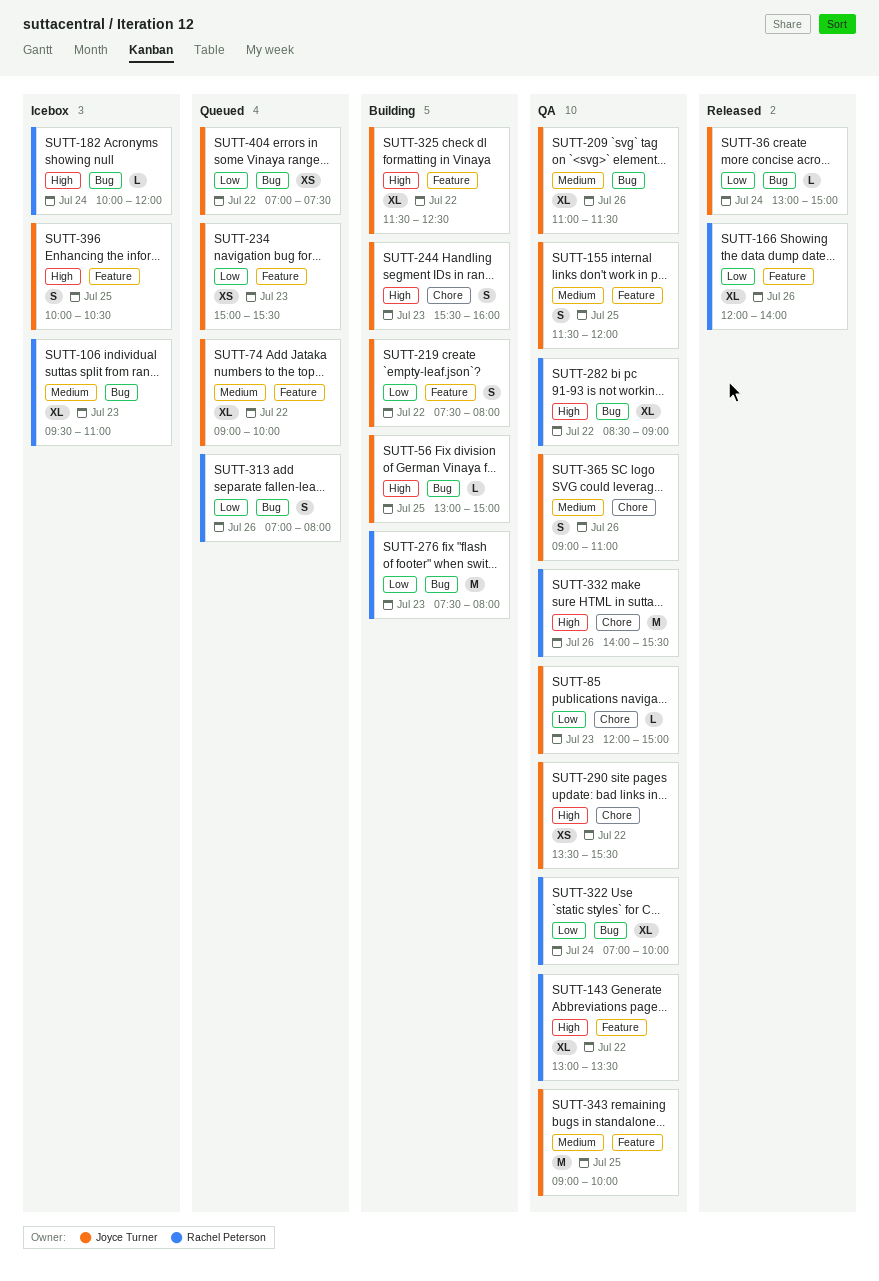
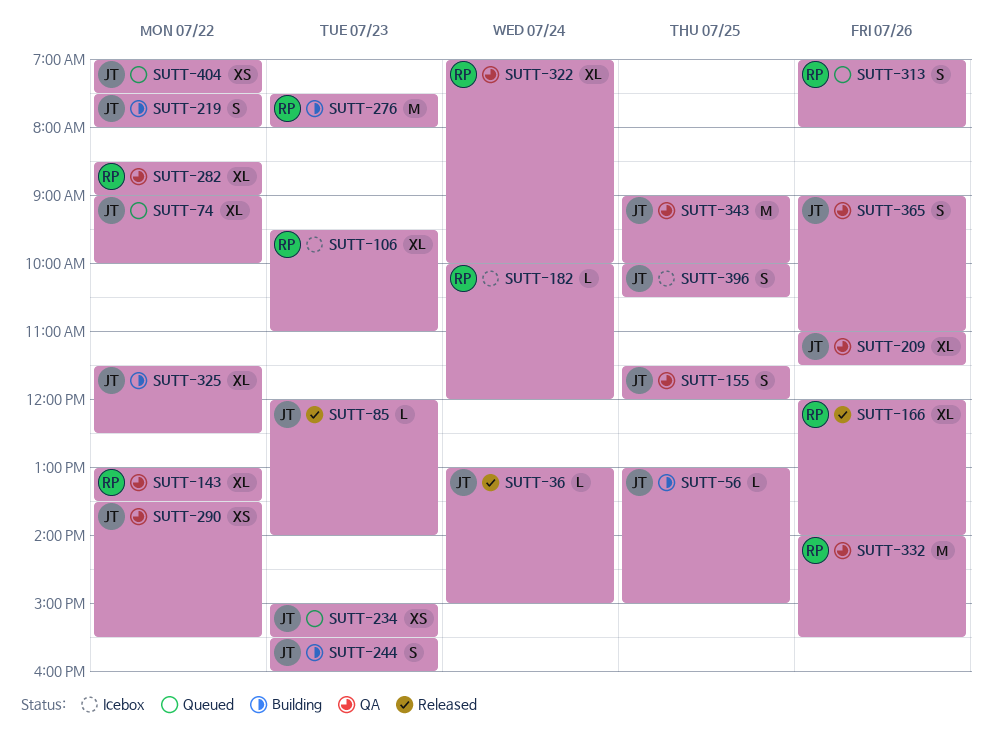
SUTT-85, status: QA -> Released
SUTT-85, ends: 15:00 -> 14:00

